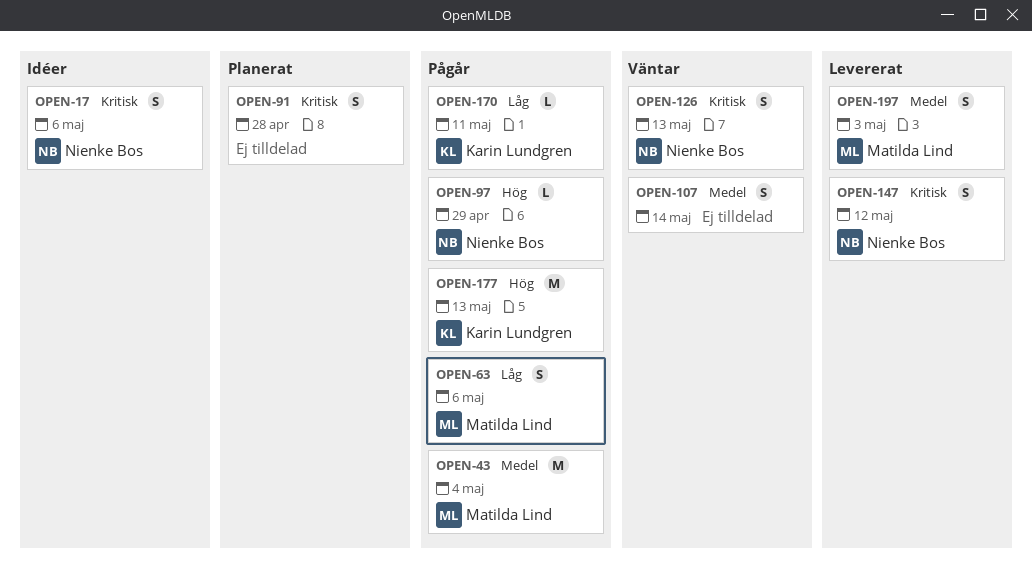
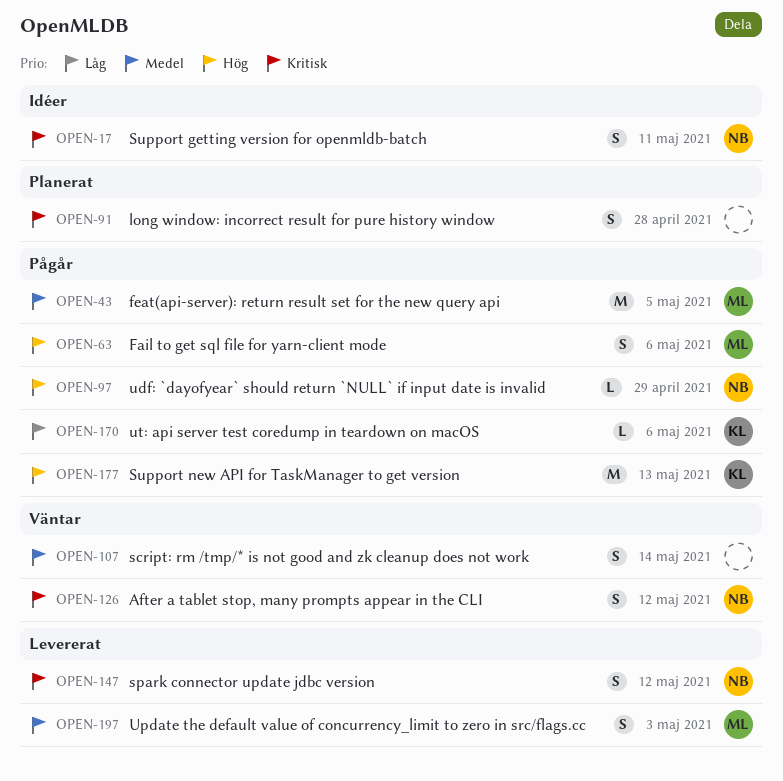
OPEN-17, due: May 6 -> May 11
OPEN-43, due: May 4 -> May 5
OPEN-63, priority: Låg -> Hög
OPEN-126, due: May 13 -> May 12
OPEN-170, due: May 11 -> May 6

